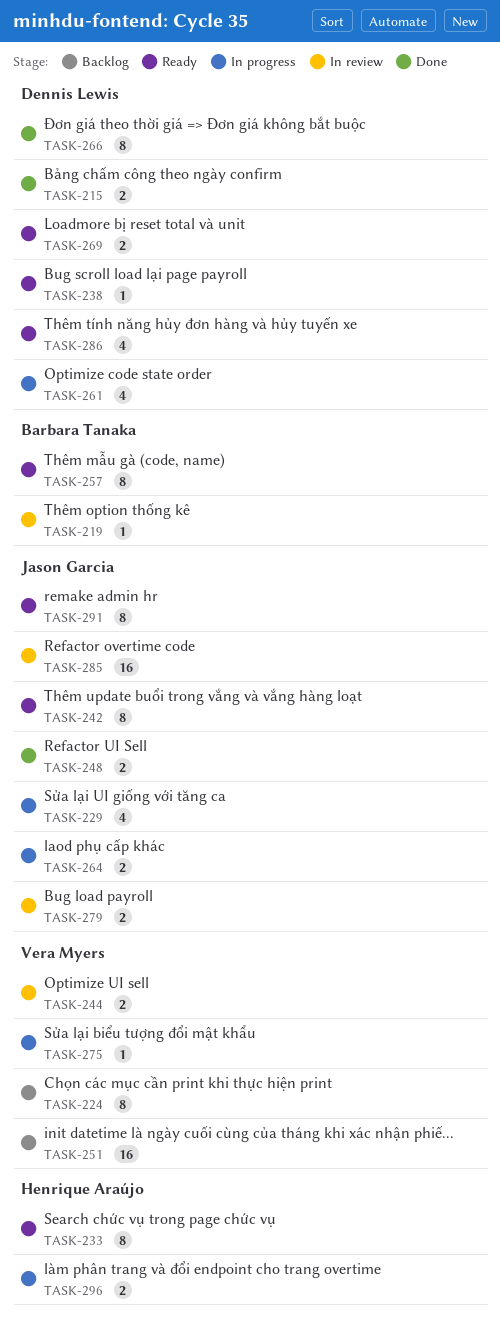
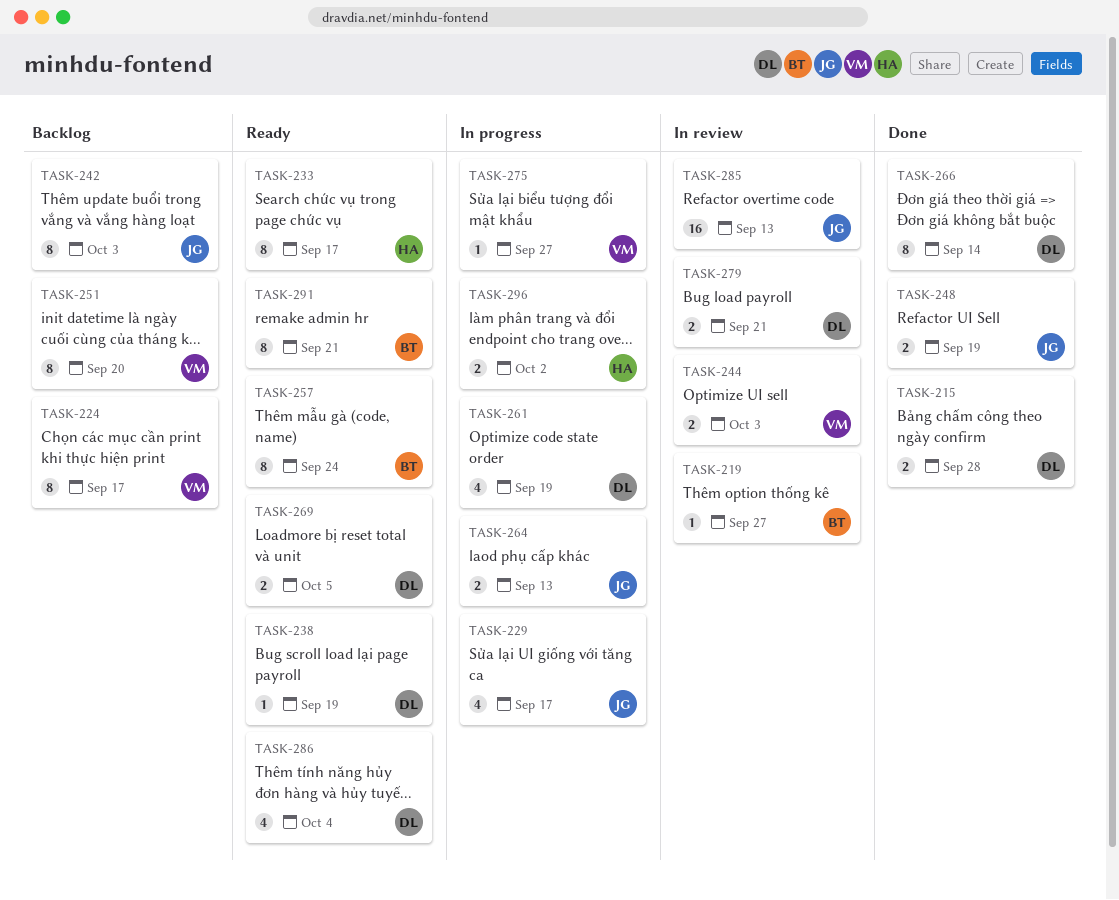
TASK-242, status: Ready -> Backlog
TASK-251, estimate: 16 -> 8
TASK-279, owner: Jason Garcia -> Dennis Lewis
TASK-291, owner: Jason Garcia -> Barbara Tanaka

